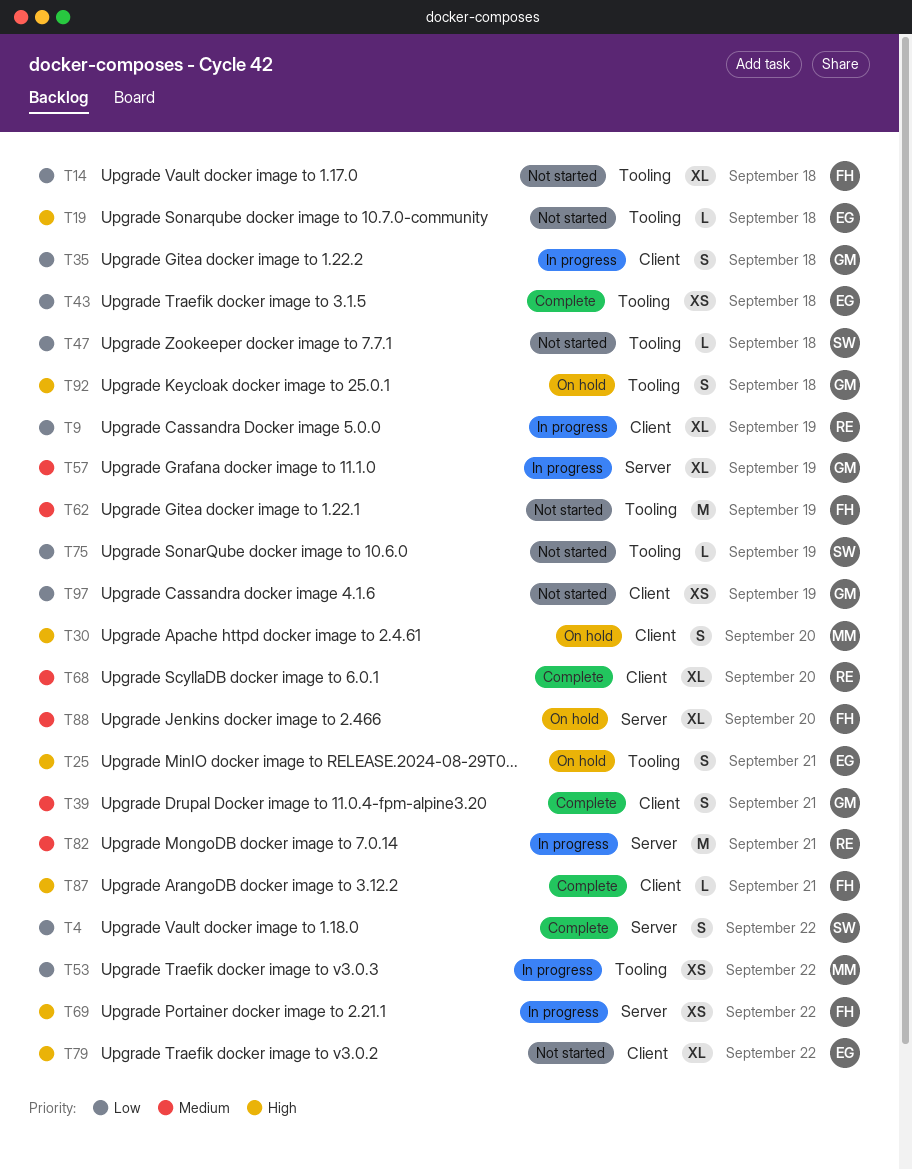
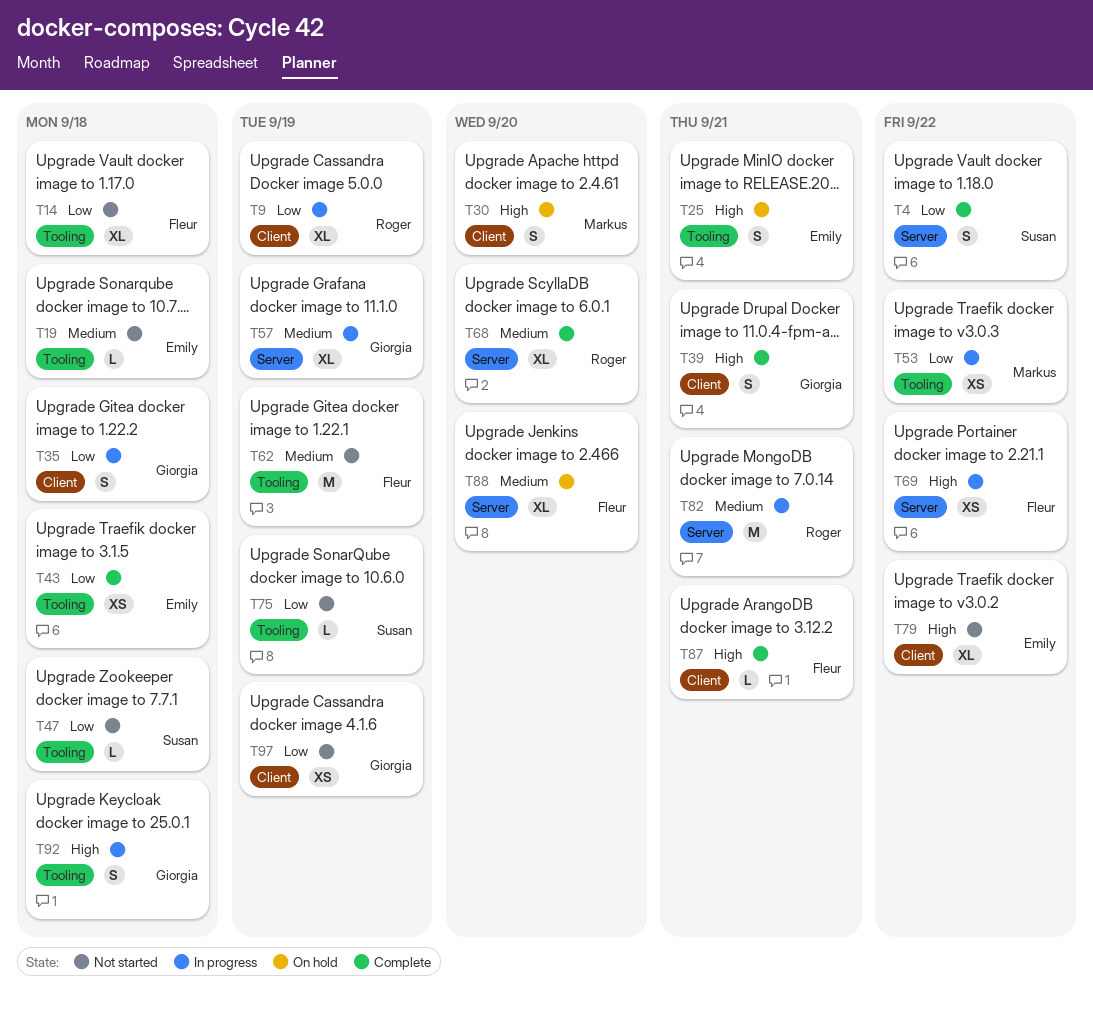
T19, priority: High -> Medium
T39, priority: Medium -> High
T68, label: Client -> Server
T92, status: On hold -> In progress

